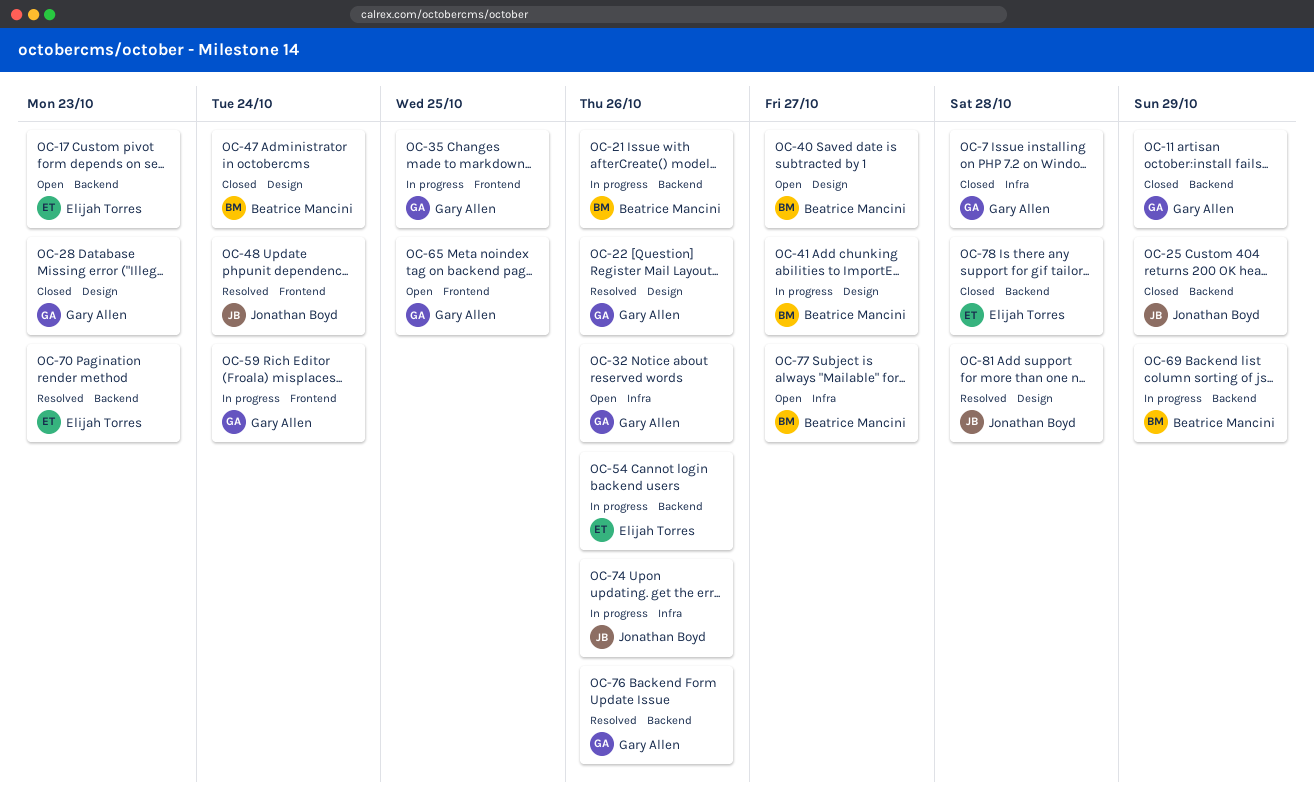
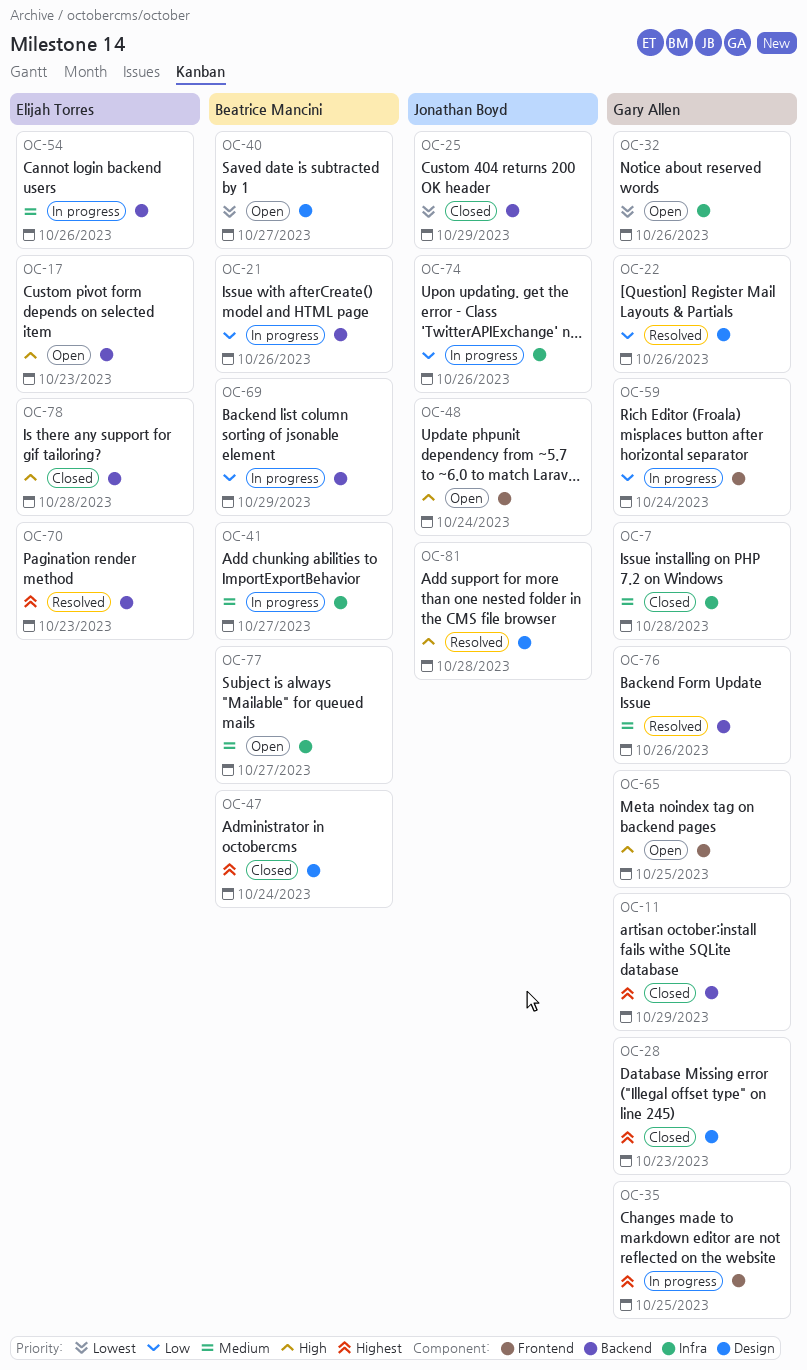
OC-41, label: Design -> Infra
OC-48, status: Resolved -> Open

